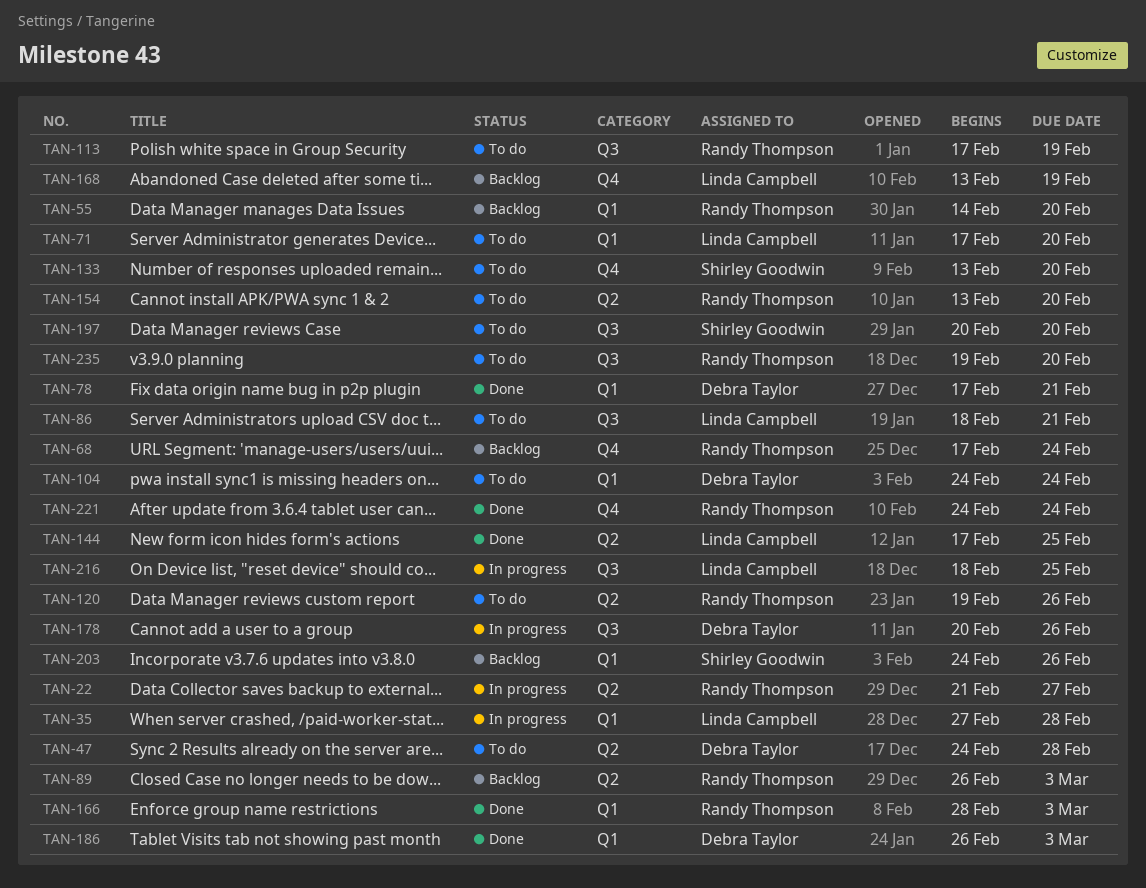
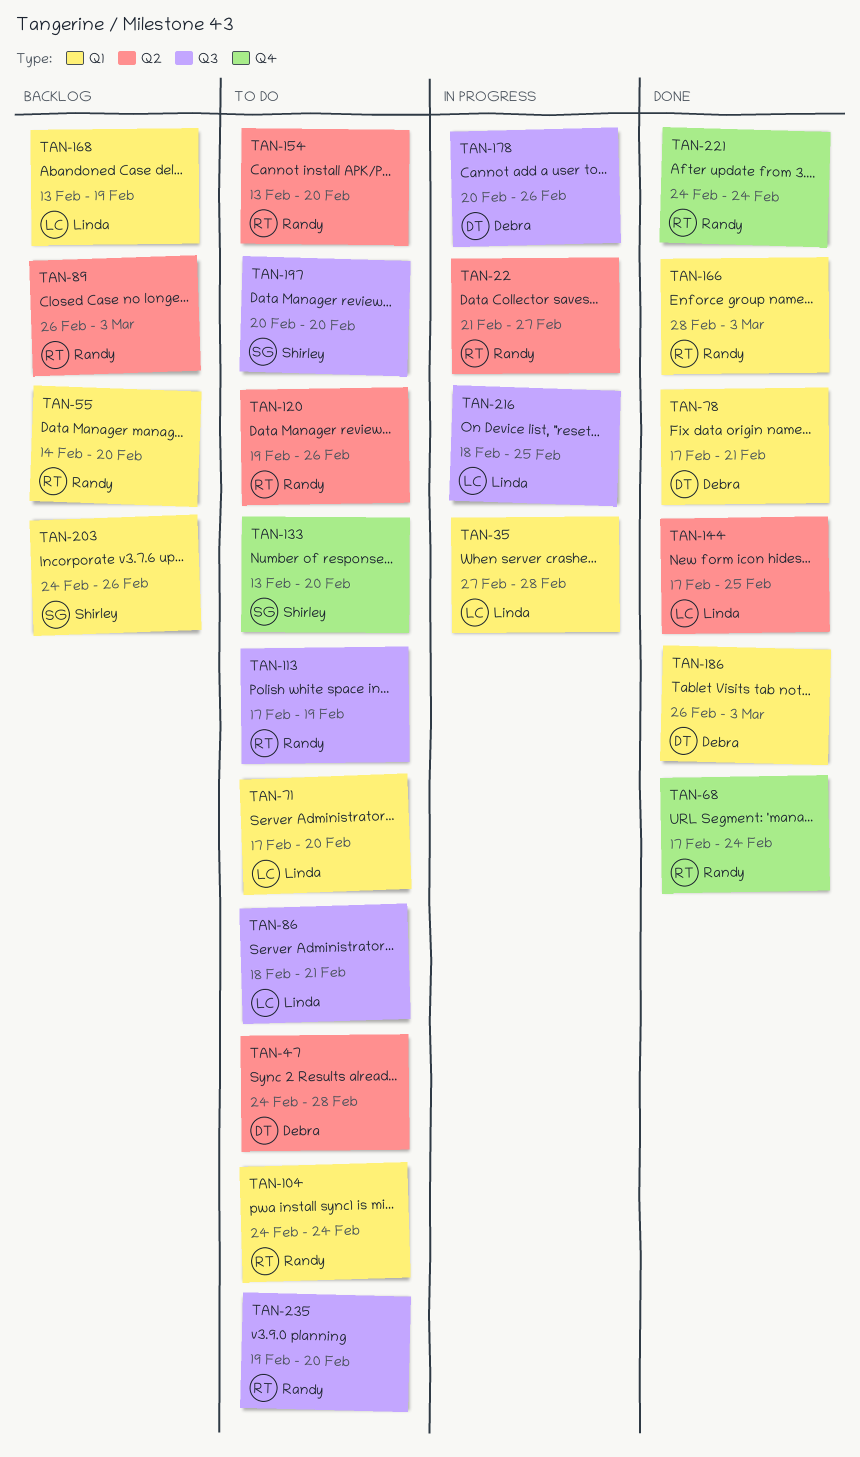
TAN-68, status: Backlog -> Done
TAN-104, owner: Debra Taylor -> Randy Thompson
TAN-168, label: Q4 -> Q1

